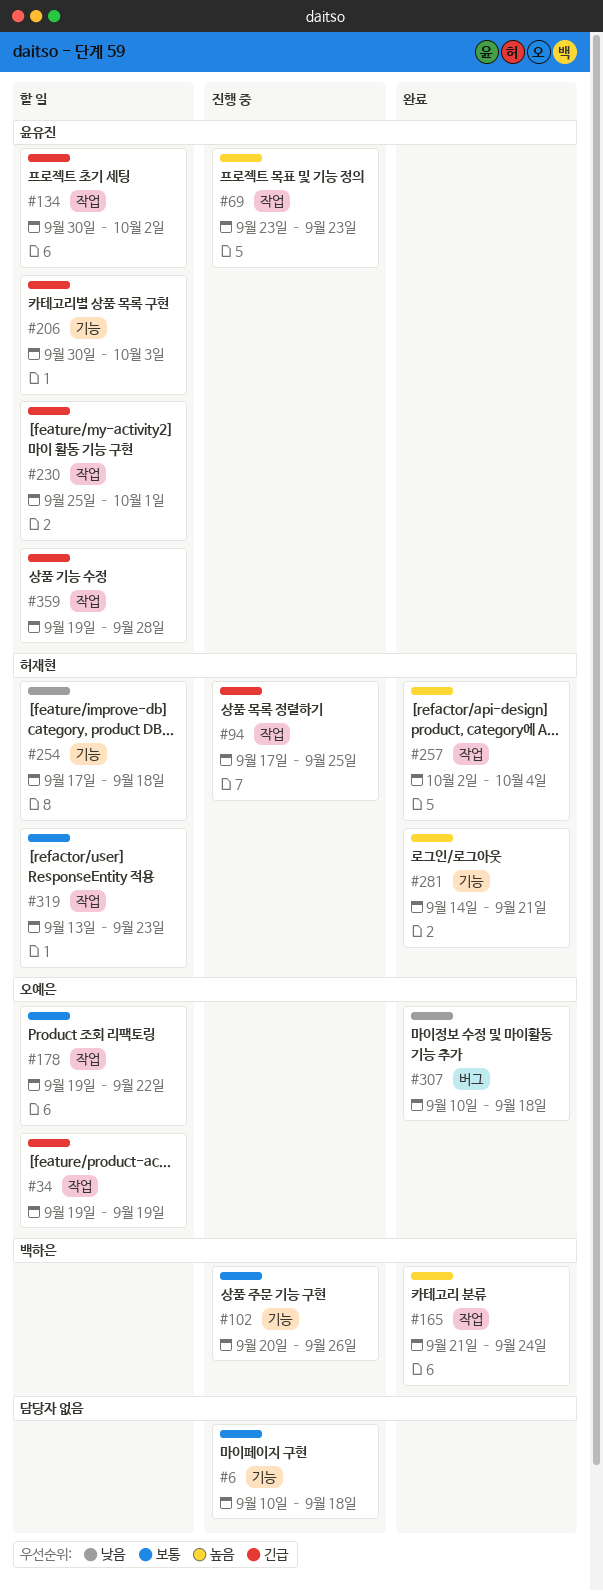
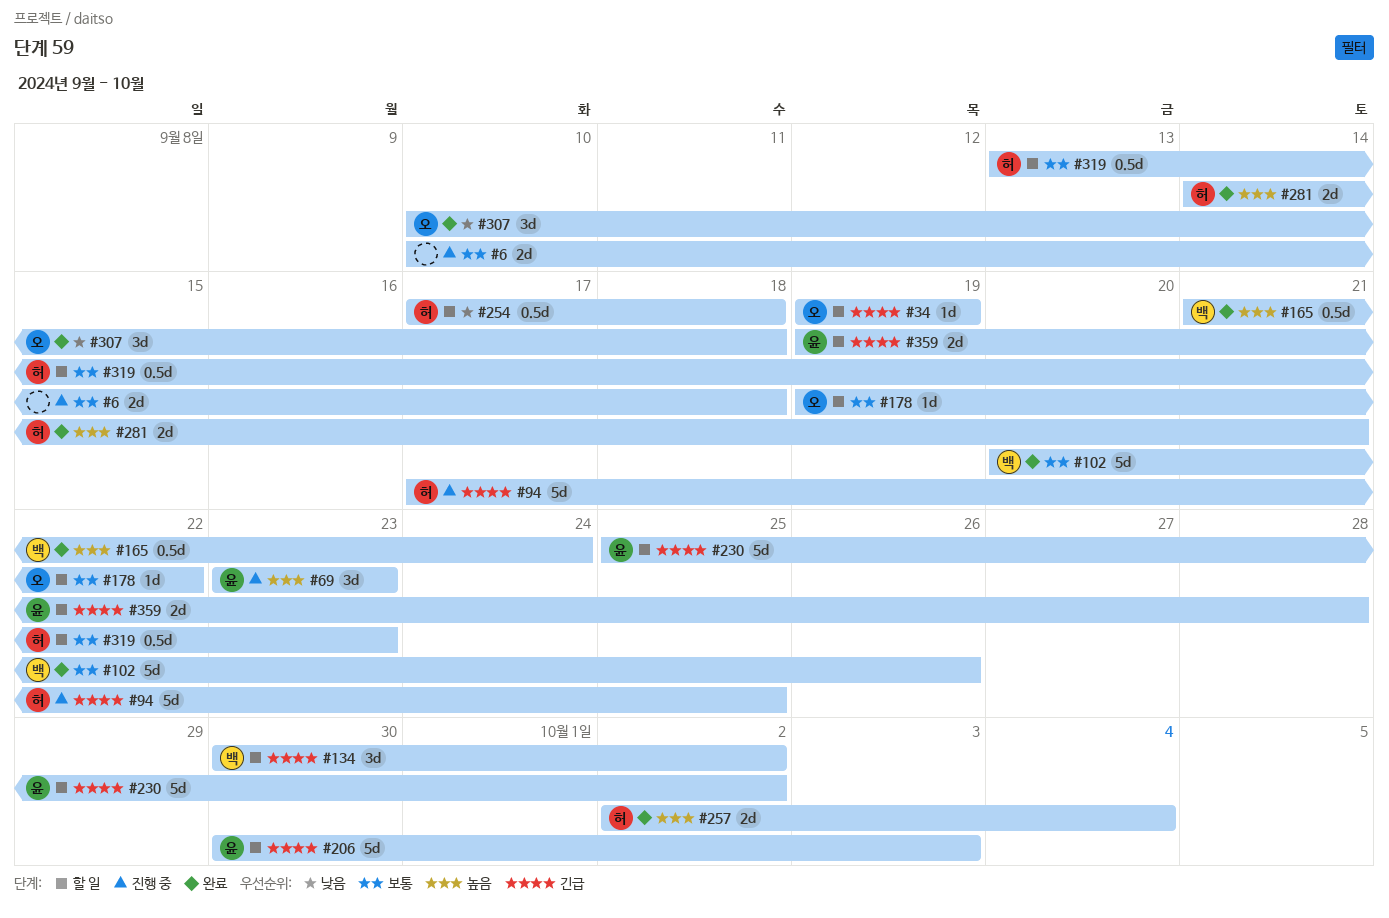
#102, status: 진행 중 -> 완료
#134, owner: 윤유진 -> 백하은
#230, due: Oct 1 -> Oct 2

